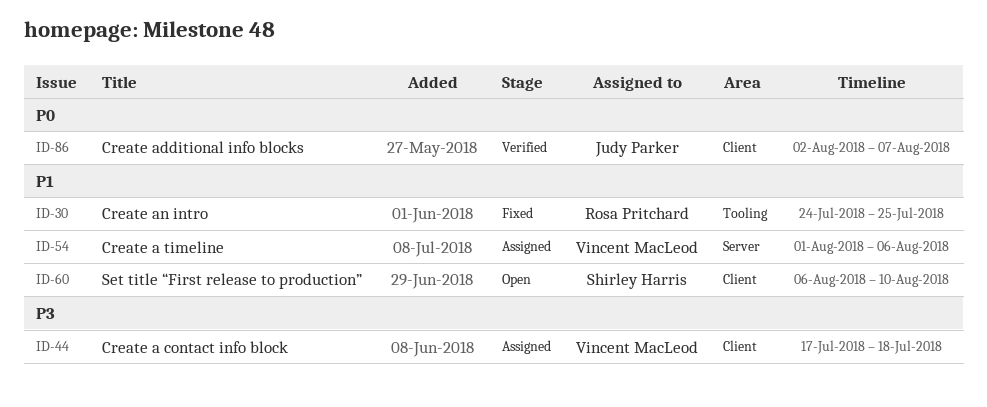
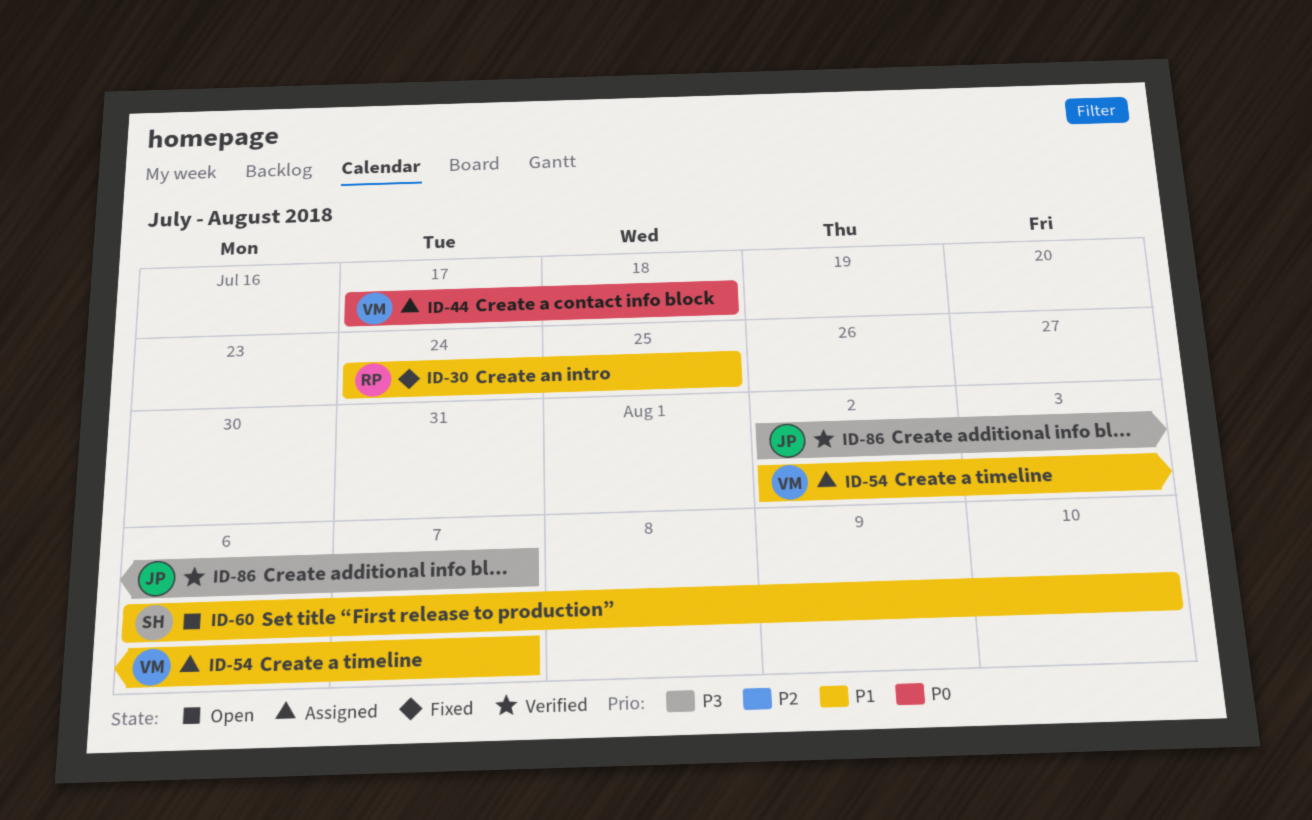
ID-44, priority: P3 -> P0
ID-54, start: Aug 1 -> Aug 2
ID-54, due: Aug 6 -> Aug 7
ID-86, priority: P0 -> P3

